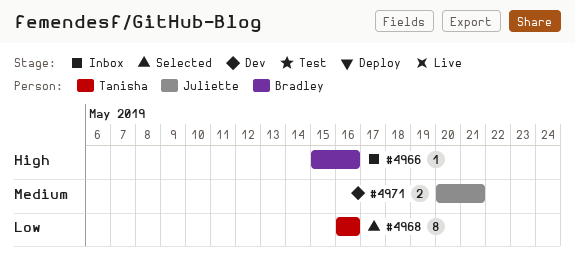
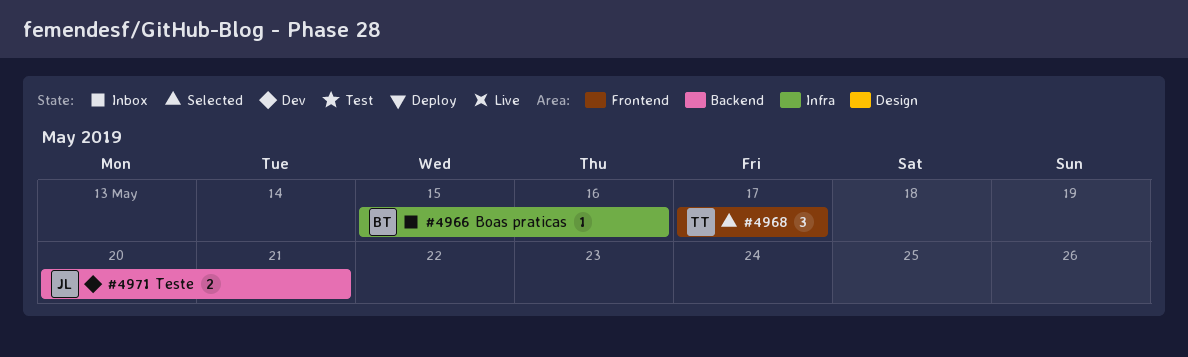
#4968, estimate: 8 -> 3
#4968, start: May 16 -> May 17
#4968, due: May 16 -> May 17

